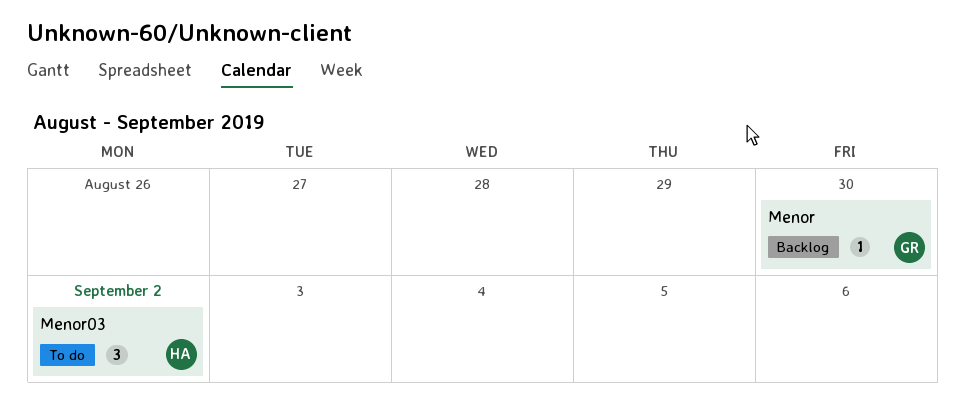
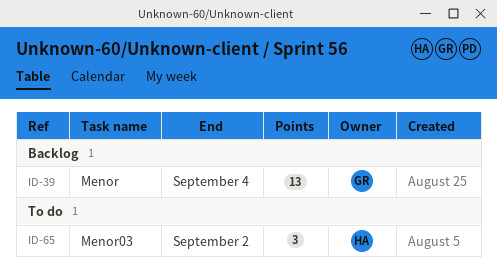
Menor, estimate: 1 -> 13
Menor, due: Aug 30 -> Sep 4

